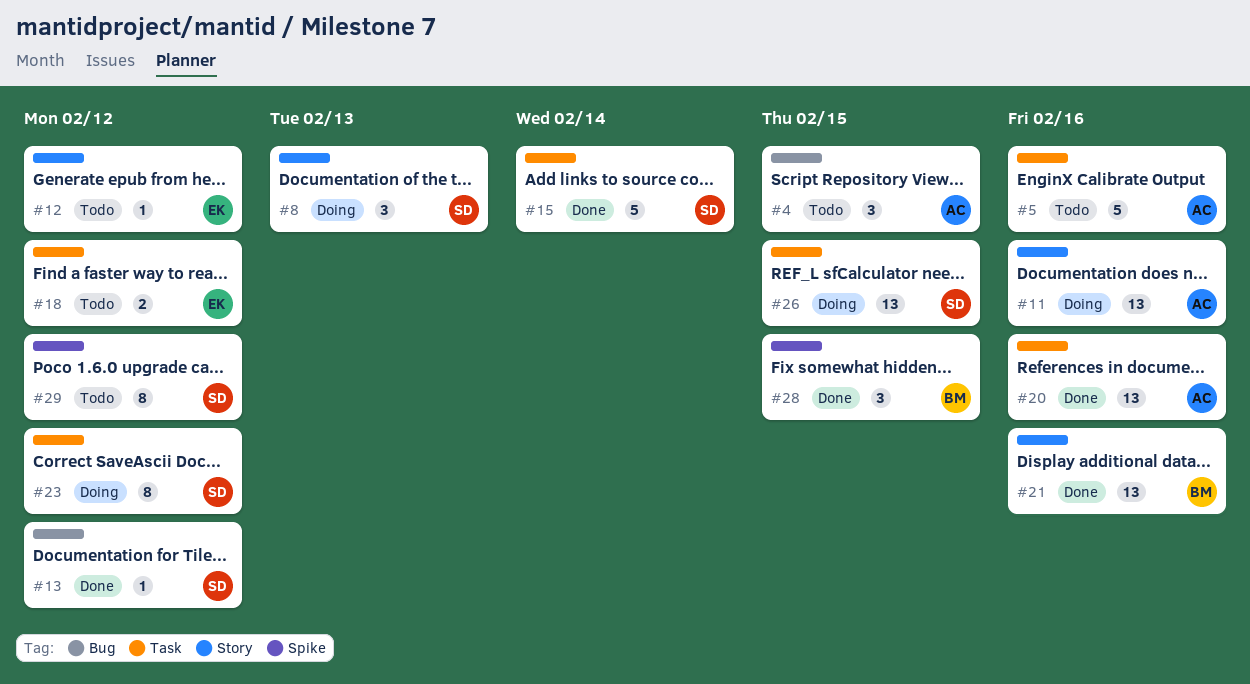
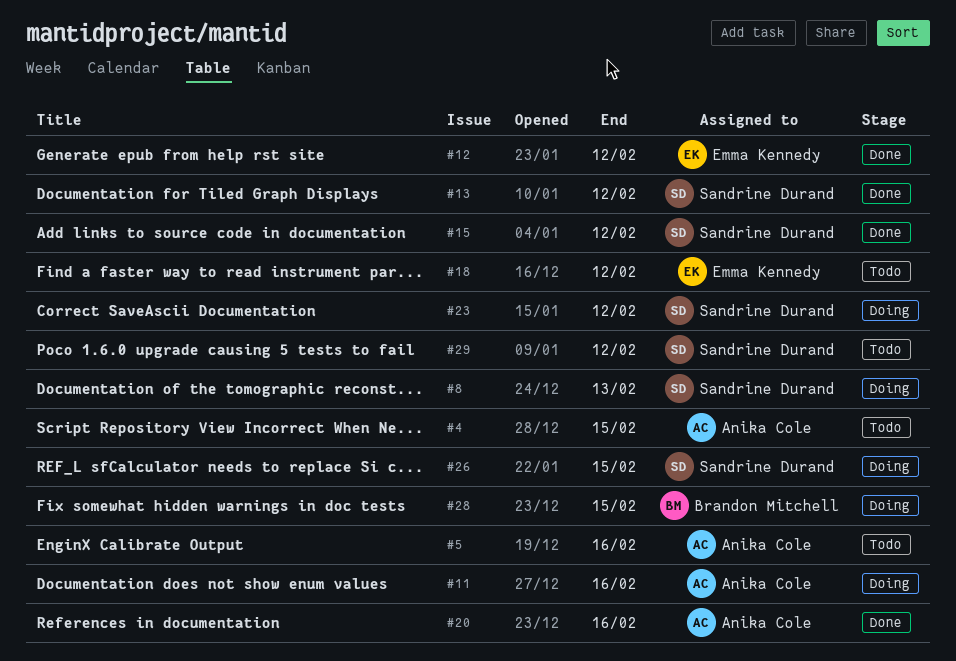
#12, status: Todo -> Done
#15, due: Feb 14 -> Feb 12
#21: present -> none
#28, status: Done -> Doing

